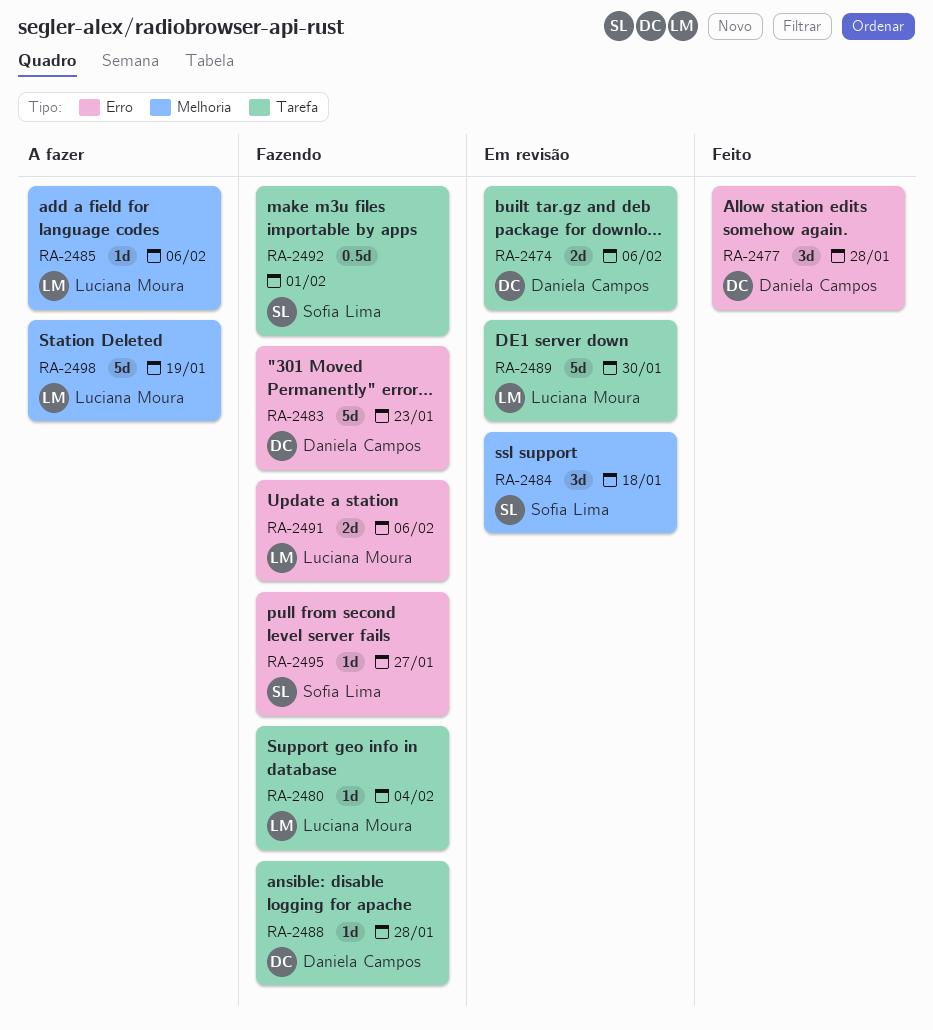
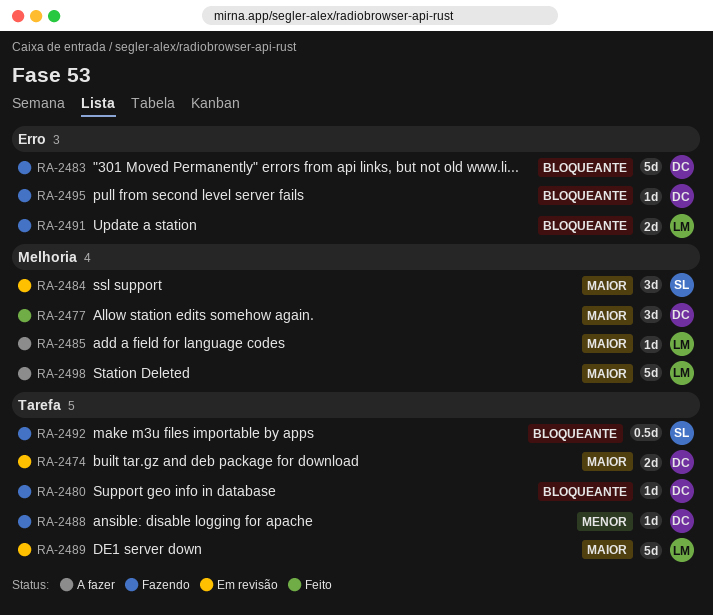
RA-2477, label: Erro -> Melhoria
RA-2480, owner: Luciana Moura -> Daniela Campos
RA-2495, owner: Sofia Lima -> Daniela Campos

